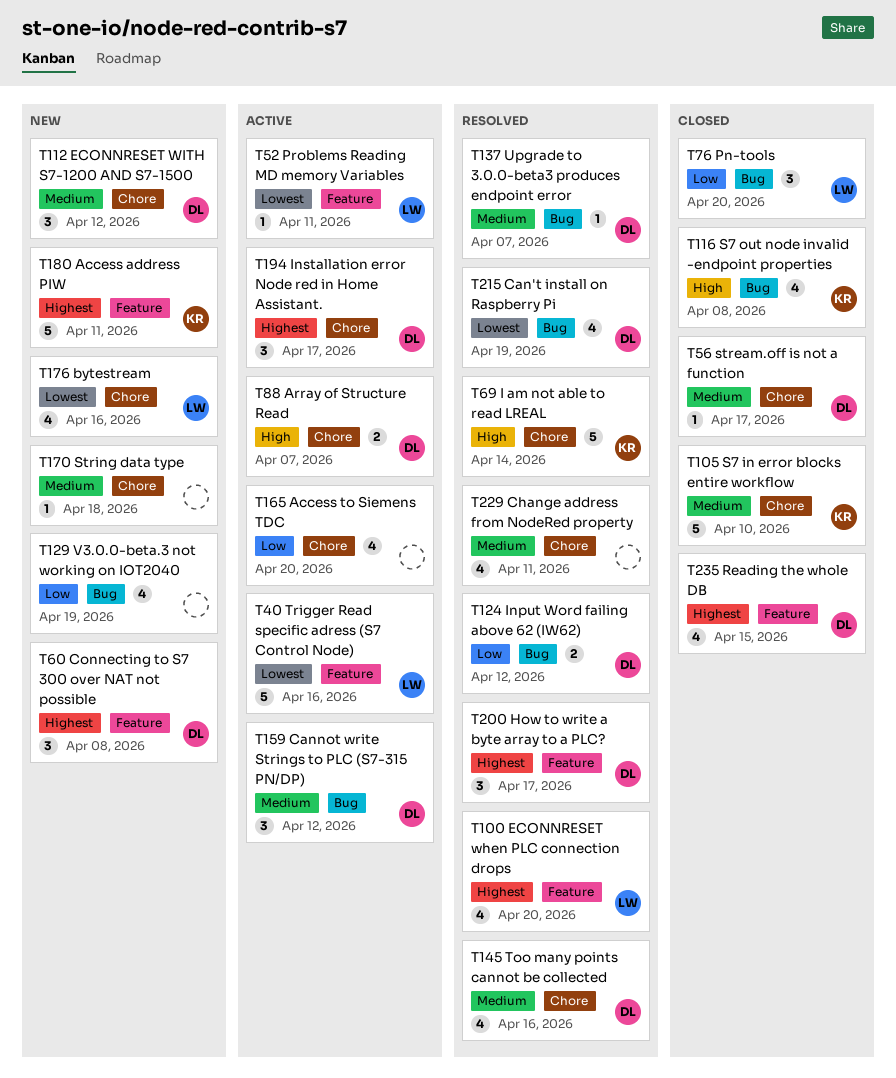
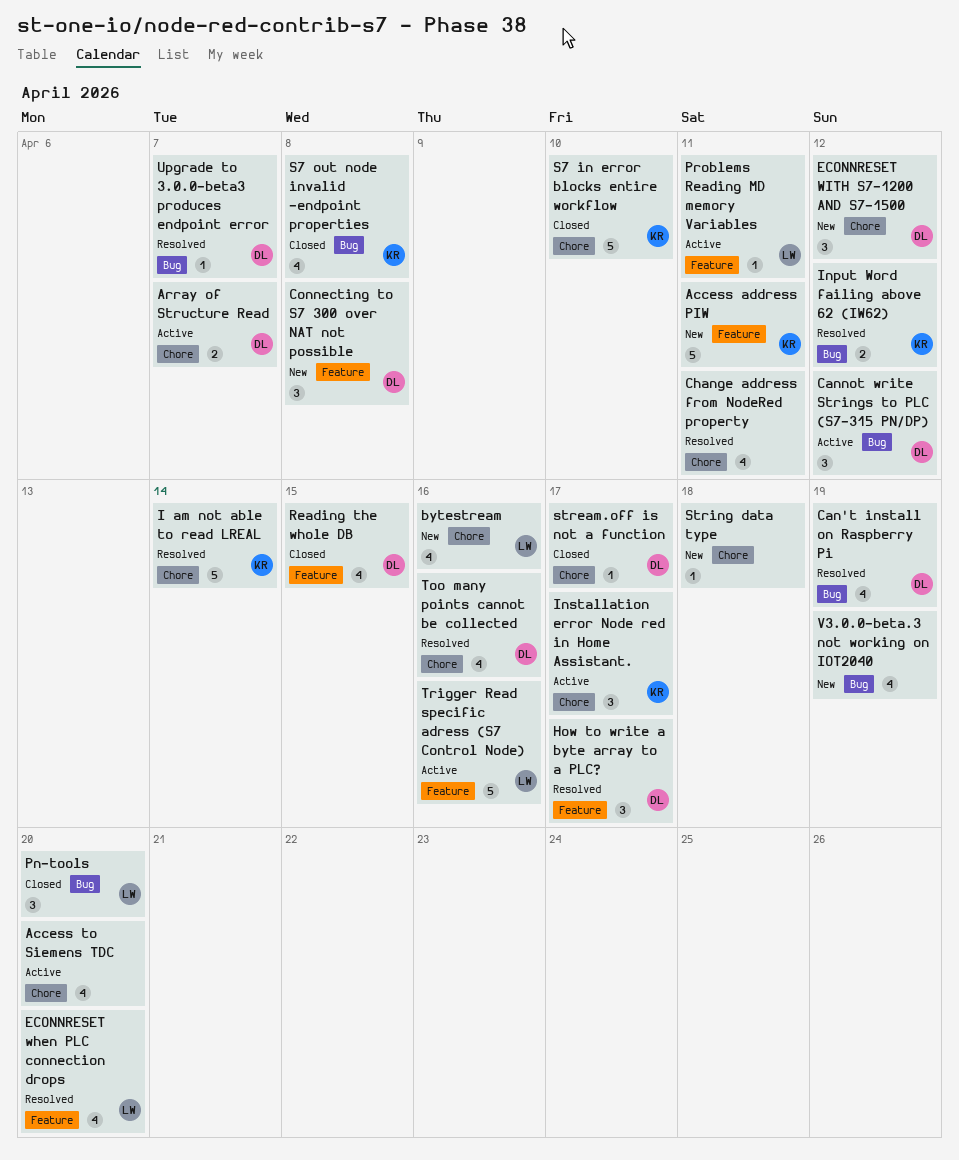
Input Word failing above 62 (IW62), owner: DL -> KR
Installation error Node red in Home Assistant., owner: DL -> KR

